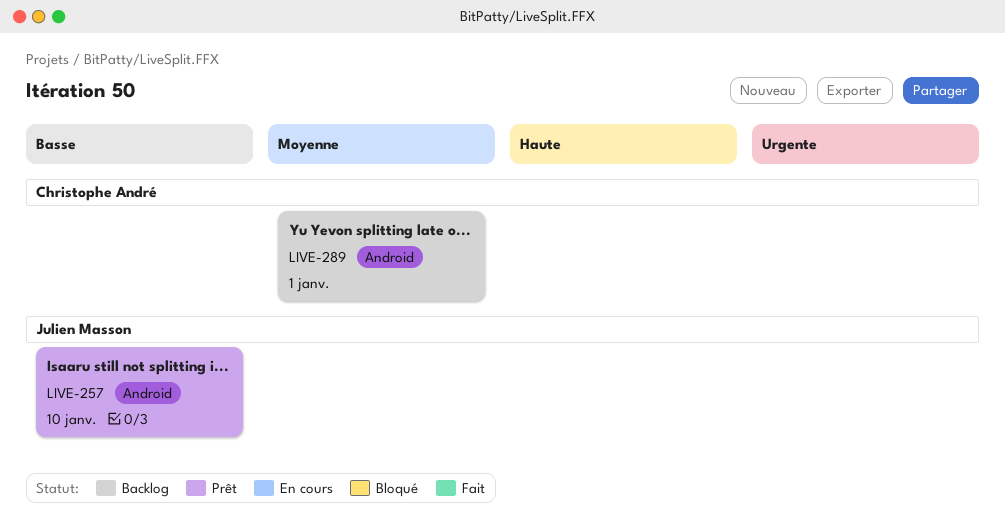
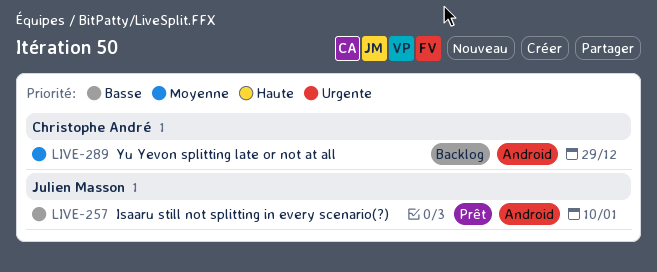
LIVE-289, due: Jan 1 -> Dec 29

